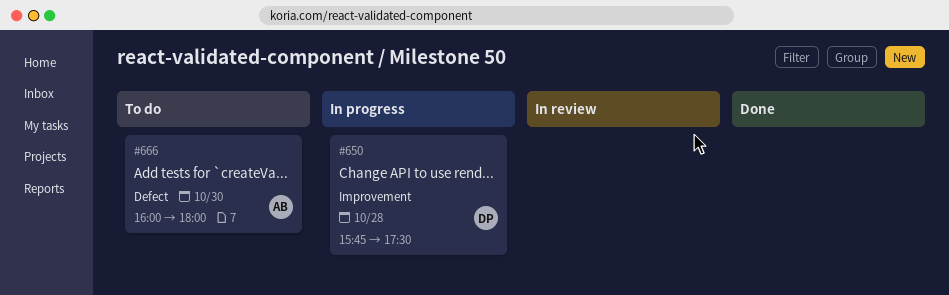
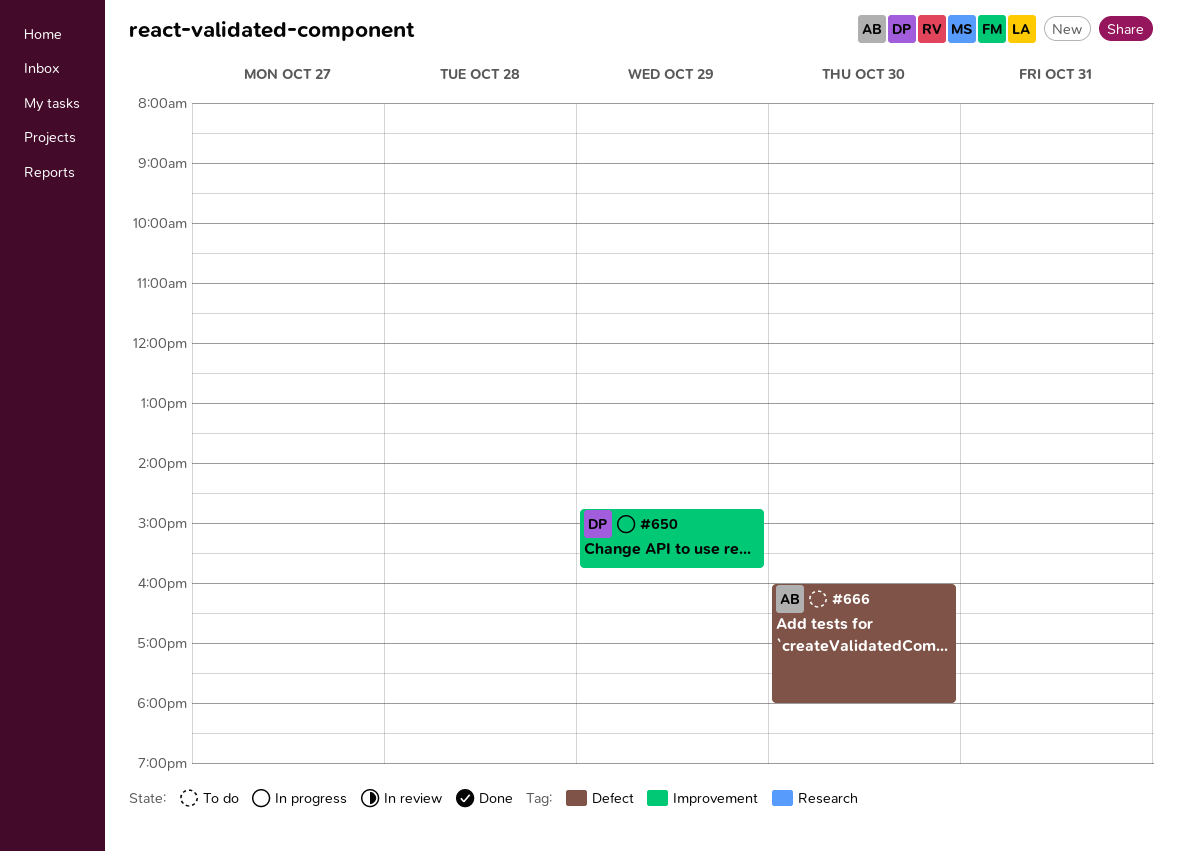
#650, day: Oct 28 -> Oct 29
#650, begins: 15:45 -> 14:45
#650, ends: 17:30 -> 15:45

